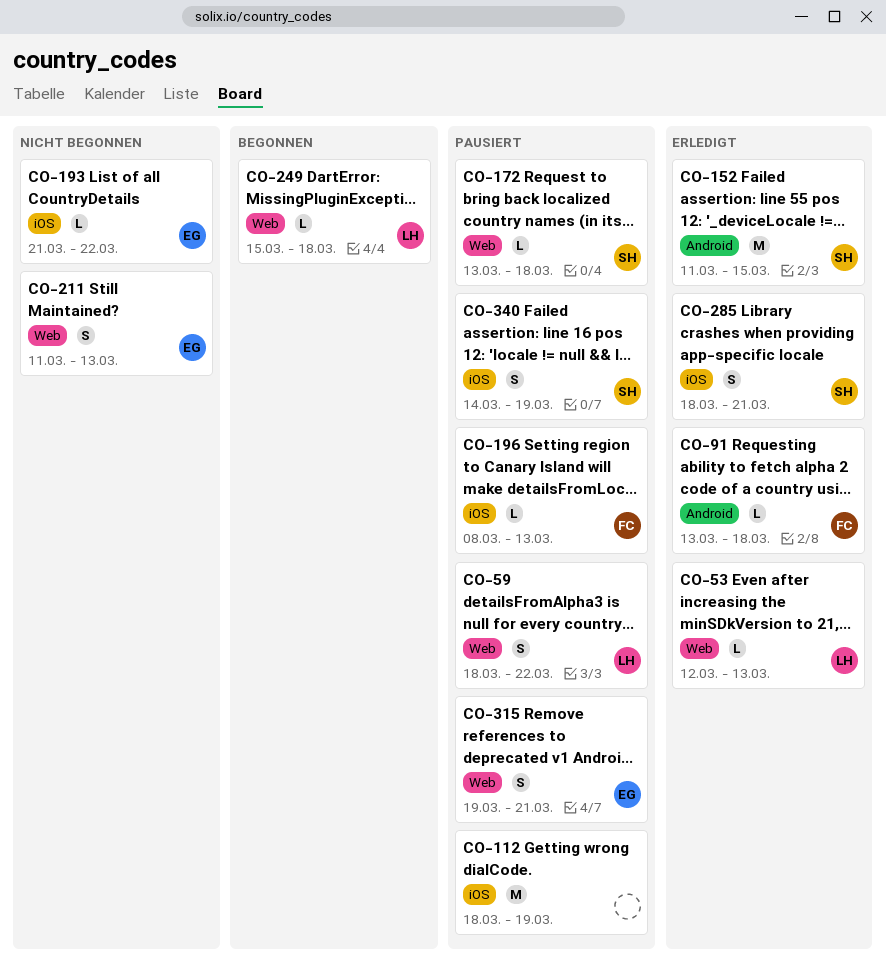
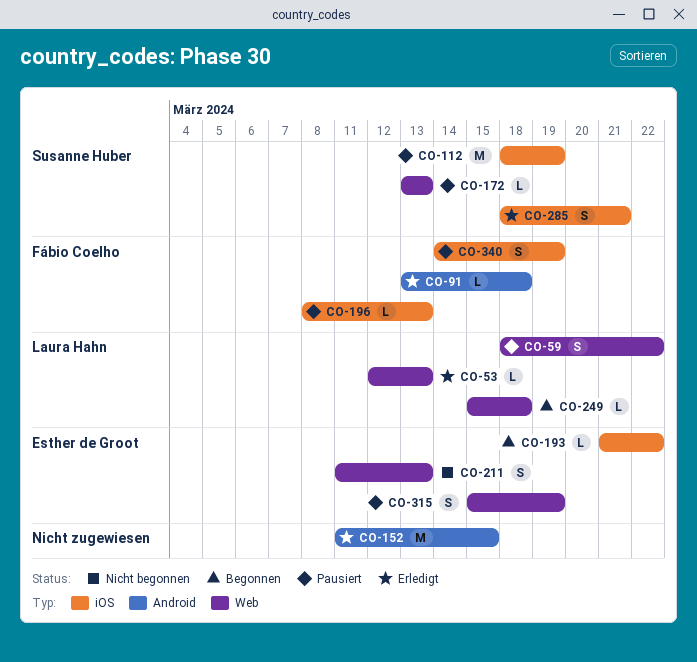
CO-112, owner: none -> Susanne Huber
CO-152, owner: Susanne Huber -> none
CO-172, due: Mar 18 -> Mar 13
CO-193, status: Nicht begonnen -> Begonnen
CO-315, start: Mar 19 -> Mar 15
CO-315, due: Mar 21 -> Mar 19
CO-340, owner: Susanne Huber -> Fábio Coelho

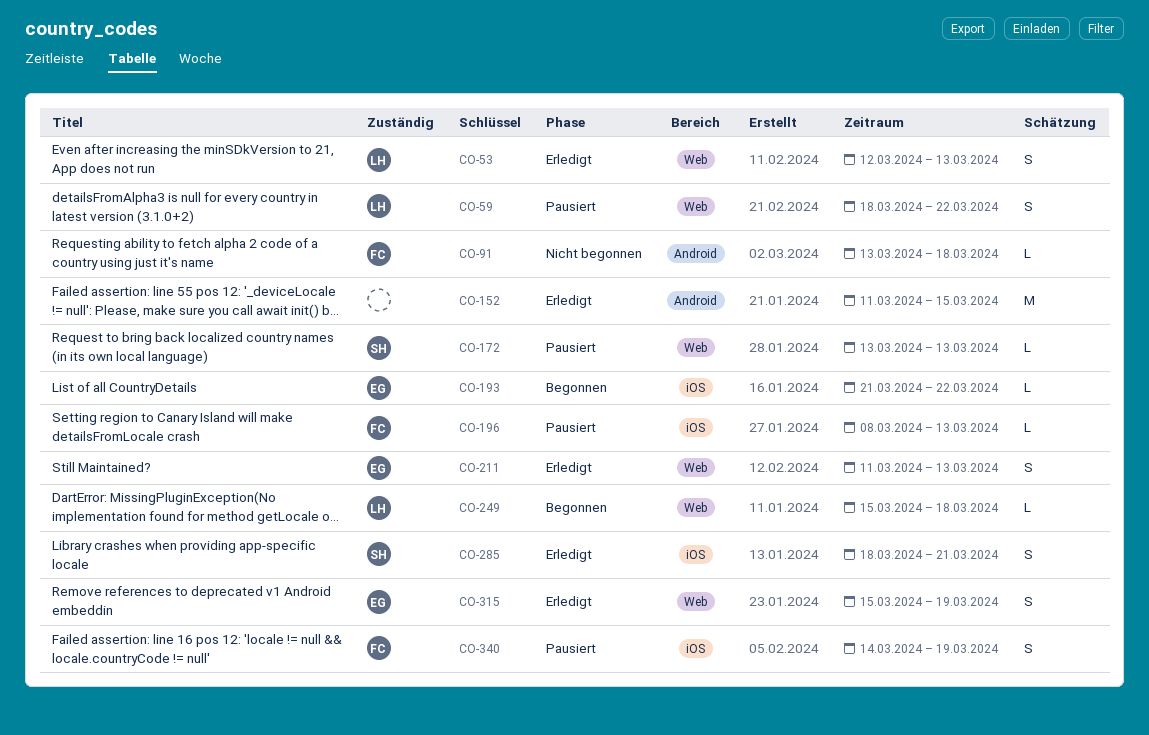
CO-53, estimate: L -> S
CO-91, status: Erledigt -> Nicht begonnen
CO-112: present -> none
CO-211, status: Nicht begonnen -> Erledigt
CO-315, status: Pausiert -> Erledigt

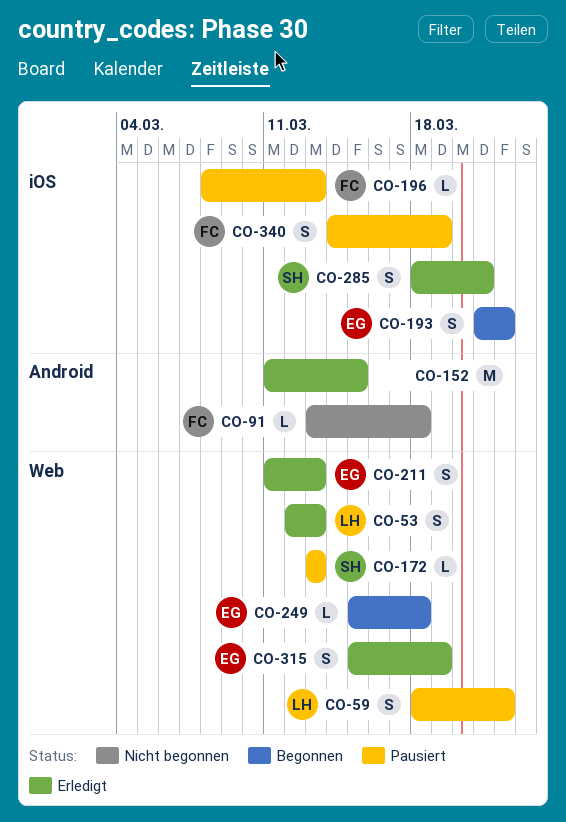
CO-193, estimate: L -> S
CO-249, owner: LH -> EG

